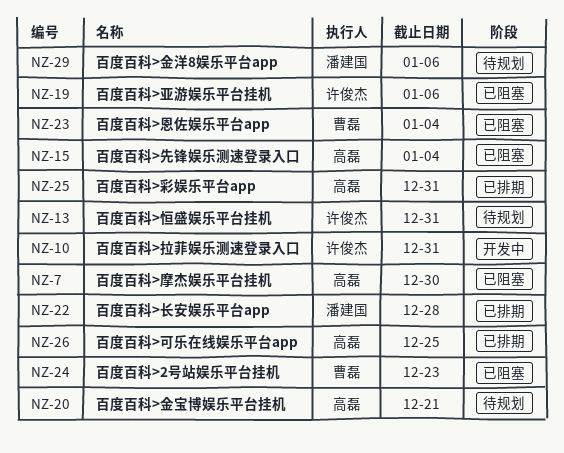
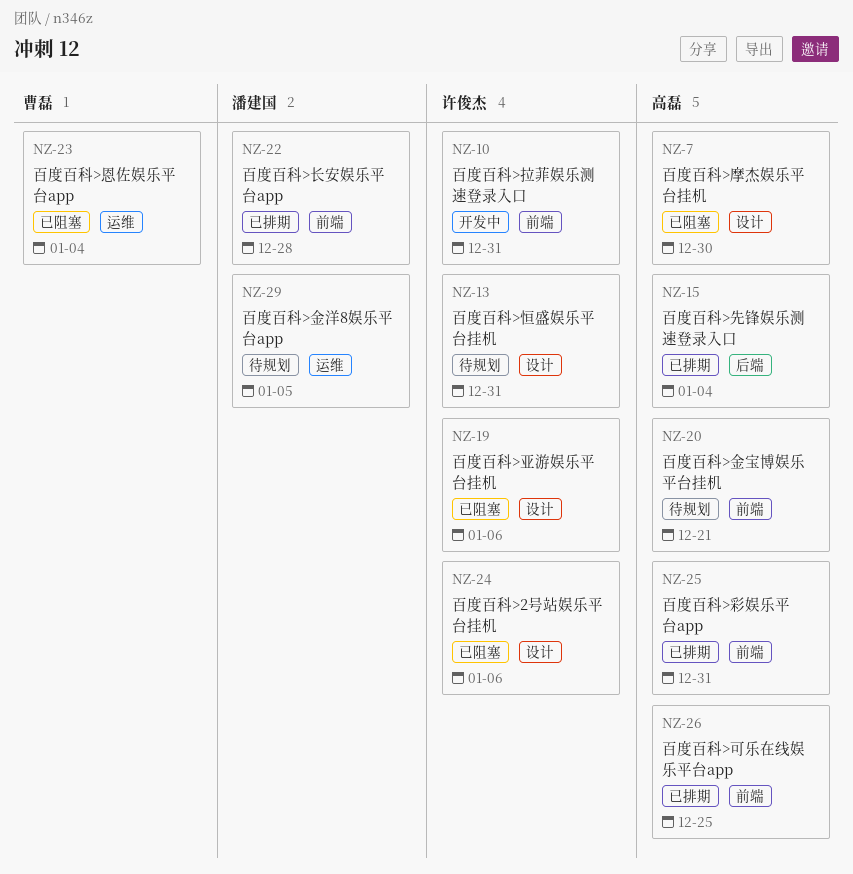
NZ-15, status: 已阻塞 -> 已排期
NZ-24, owner: 曹磊 -> 许俊杰
NZ-24, due: Dec 23 -> Jan 6
NZ-29, due: Jan 6 -> Jan 5

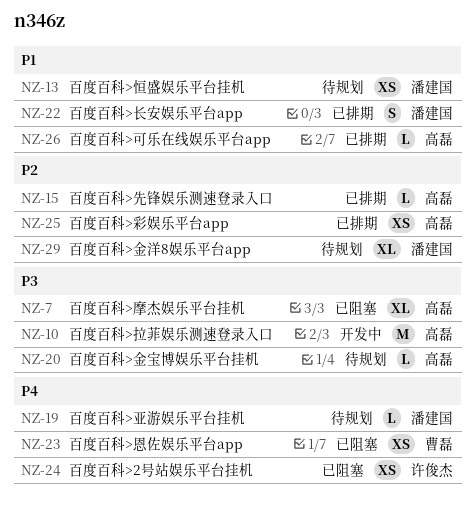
NZ-10, owner: 许俊杰 -> 高磊
NZ-13, owner: 许俊杰 -> 潘建国
NZ-19, status: 已阻塞 -> 待规划
NZ-19, owner: 许俊杰 -> 潘建国

